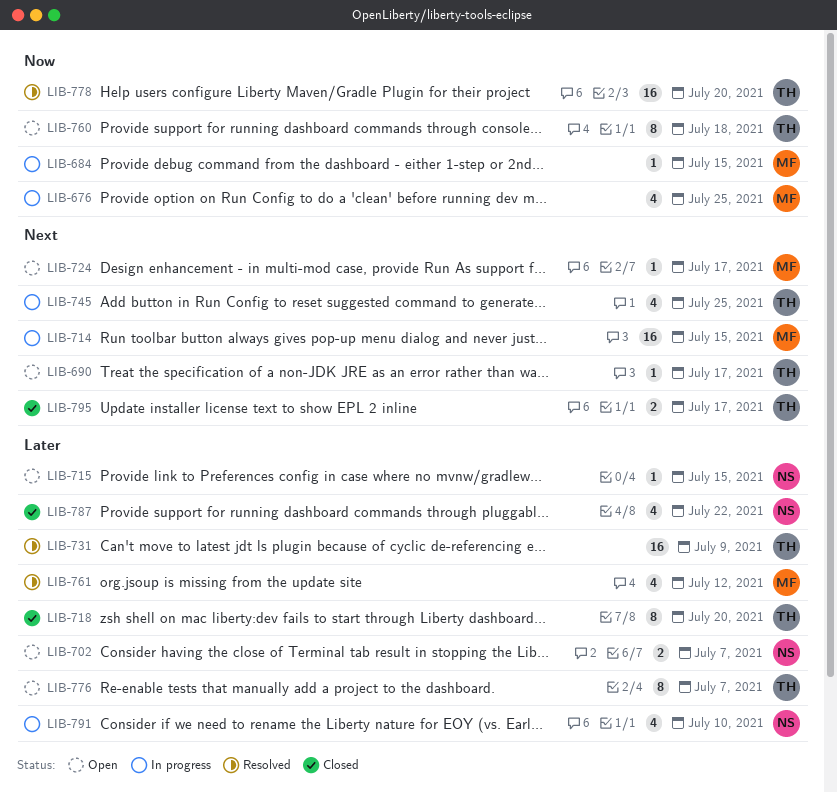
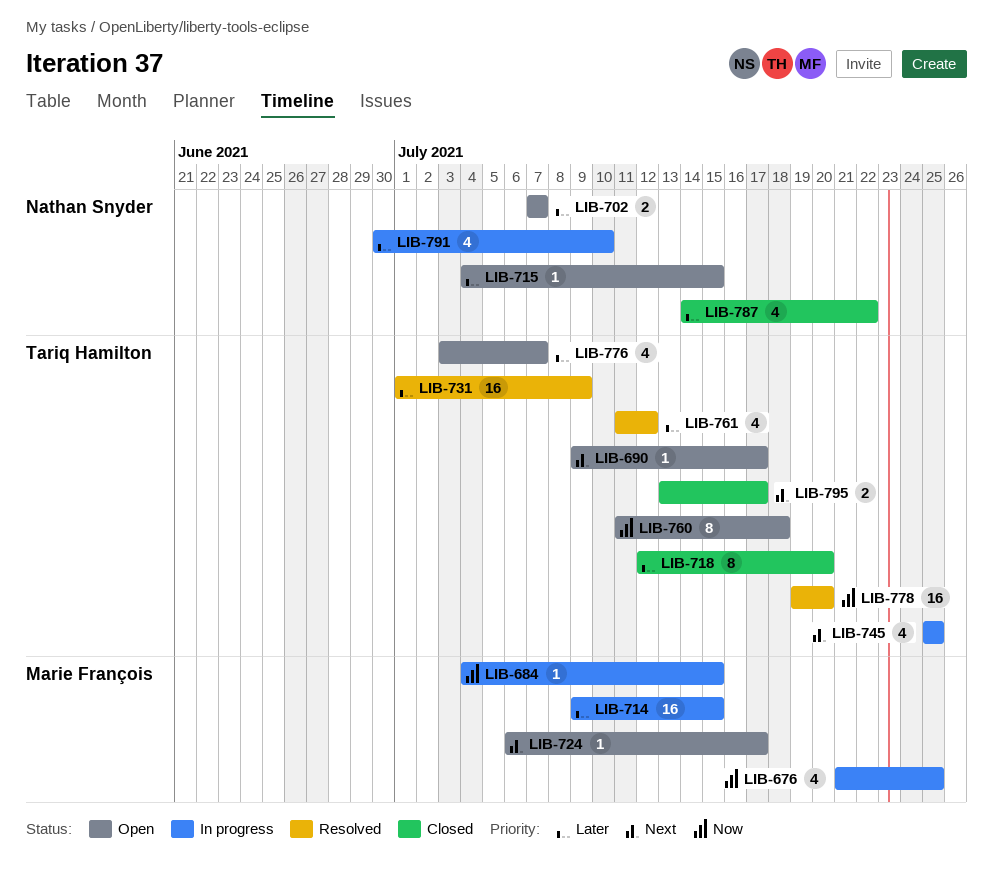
LIB-714, priority: Next -> Later
LIB-761, owner: Marie François -> Tariq Hamilton
LIB-776, estimate: 8 -> 4

